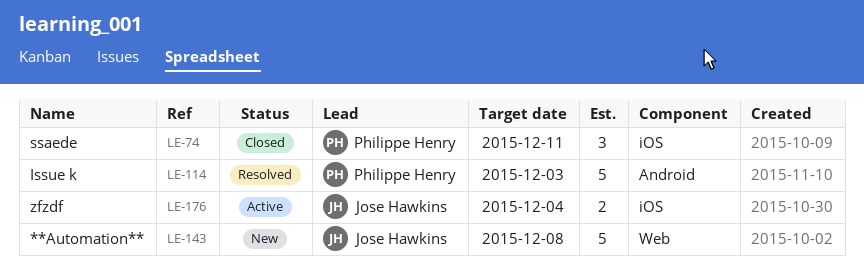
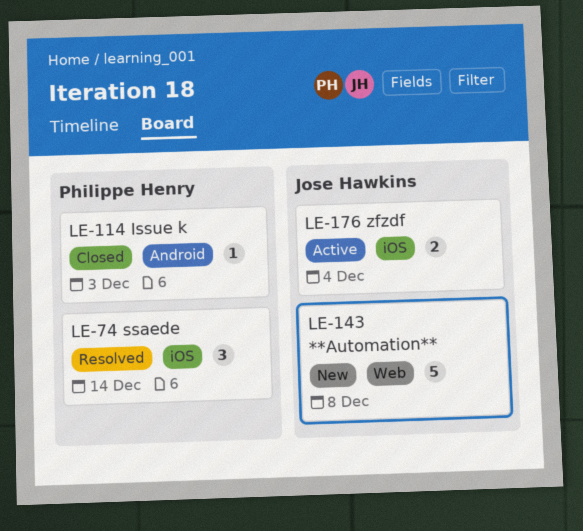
LE-74, status: Closed -> Resolved
LE-74, due: Dec 11 -> Dec 14
LE-114, status: Resolved -> Closed
LE-114, estimate: 5 -> 1

